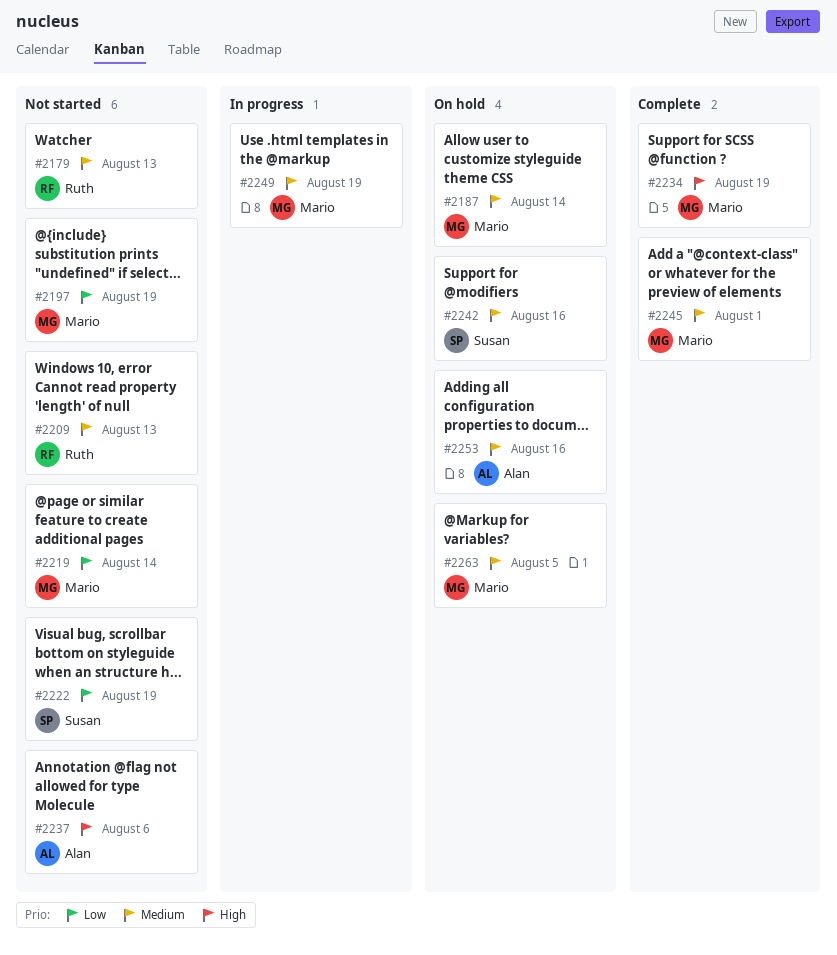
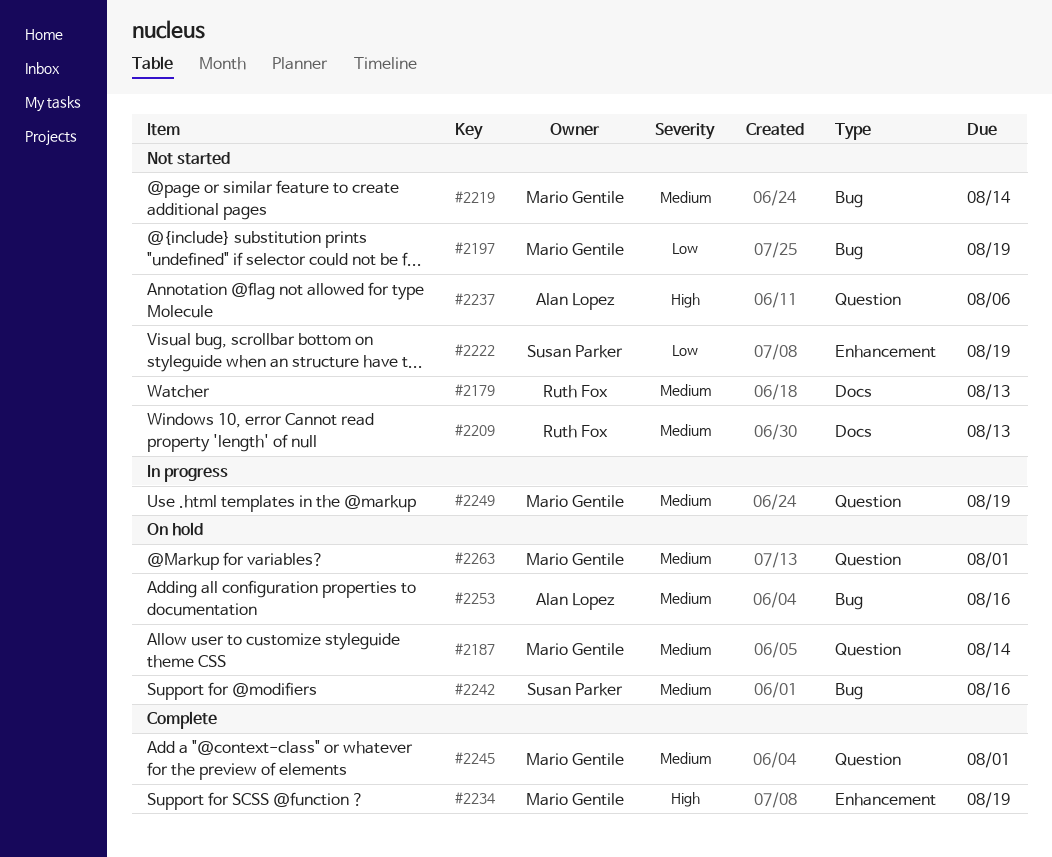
#2219, priority: Low -> Medium
#2263, due: Aug 5 -> Aug 1

